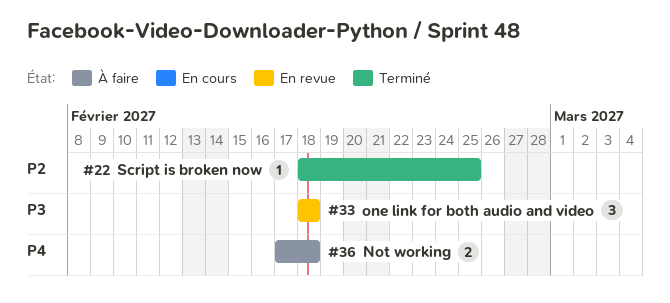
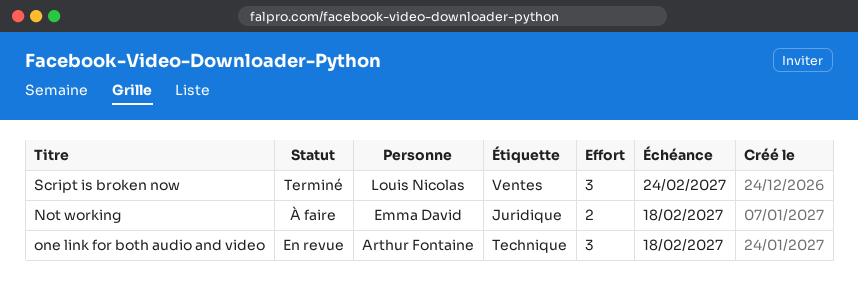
Script is broken now, estimate: 1 -> 3
Script is broken now, due: Feb 25 -> Feb 24

